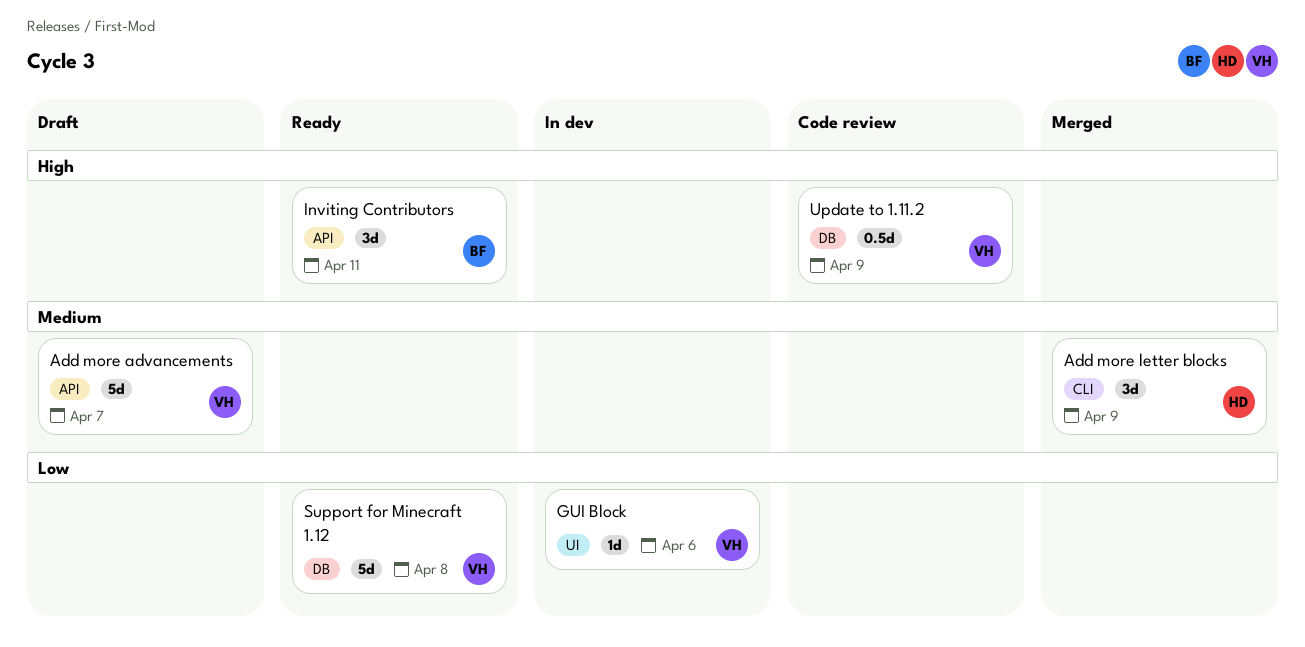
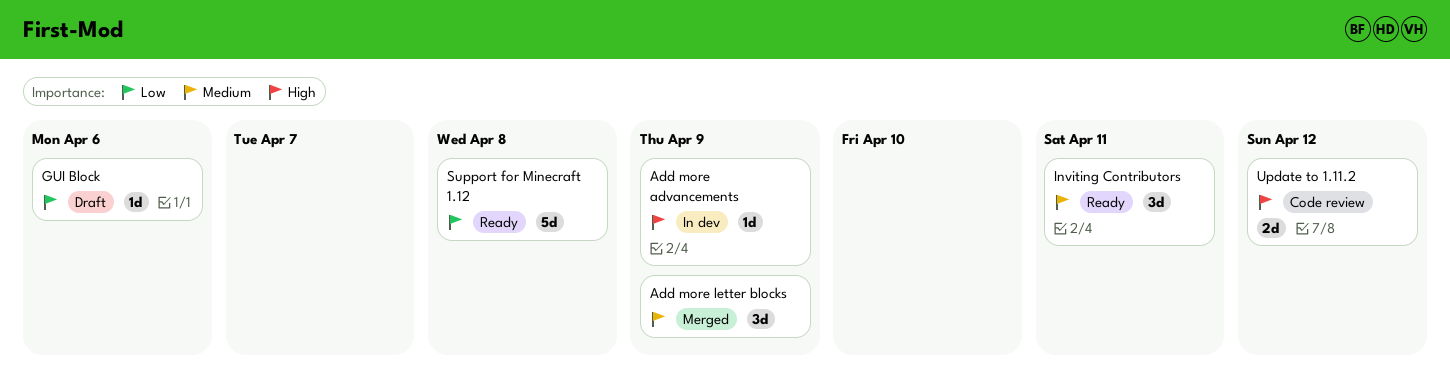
Add more advancements, status: Draft -> In dev
Add more advancements, priority: Medium -> High
Add more advancements, estimate: 5d -> 1d
Add more advancements, due: Apr 7 -> Apr 9
GUI Block, status: In dev -> Draft
Inviting Contributors, priority: High -> Medium
Update to 1.11.2, estimate: 0.5d -> 2d
Update to 1.11.2, due: Apr 9 -> Apr 12

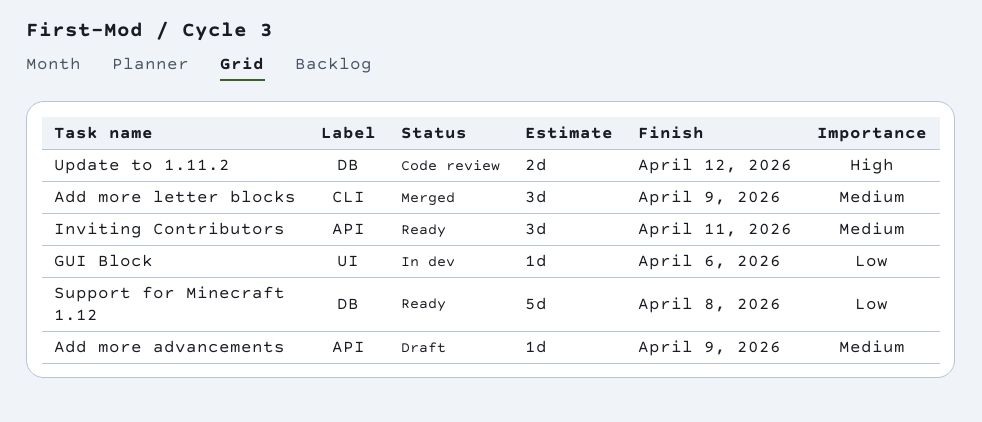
Add more advancements, status: In dev -> Draft
Add more advancements, priority: High -> Medium
GUI Block, status: Draft -> In dev

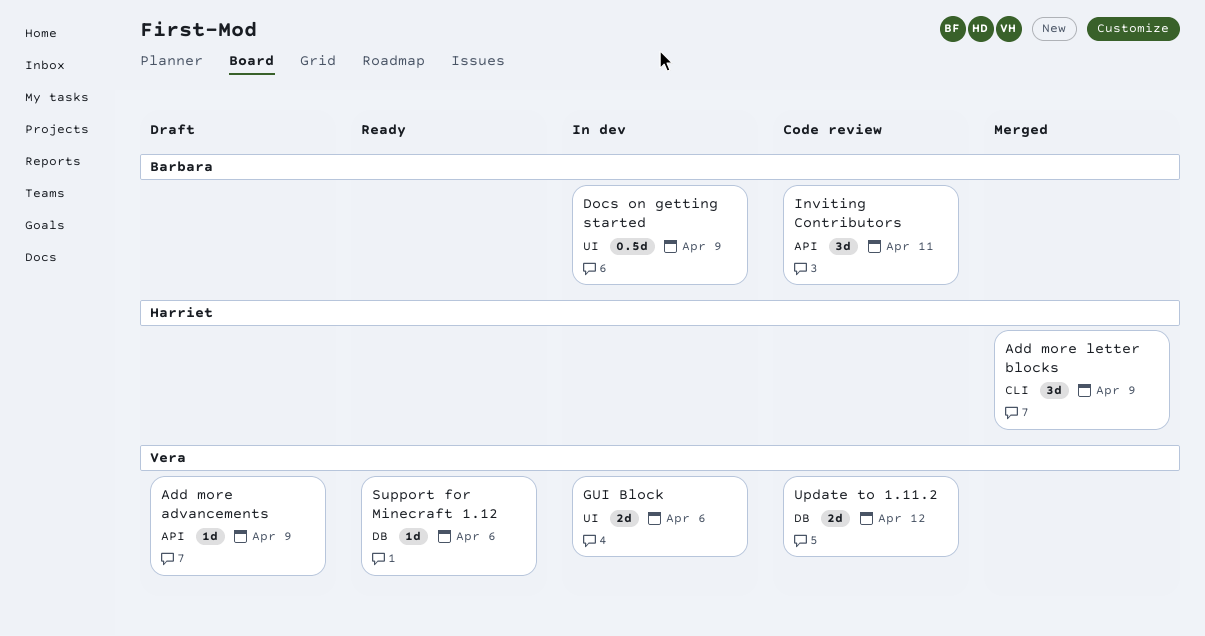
Docs on getting started: none -> present
GUI Block, estimate: 1d -> 2d
Inviting Contributors, status: Ready -> Code review
Support for Minecraft 1.12, estimate: 5d -> 1d
Support for Minecraft 1.12, due: Apr 8 -> Apr 6

